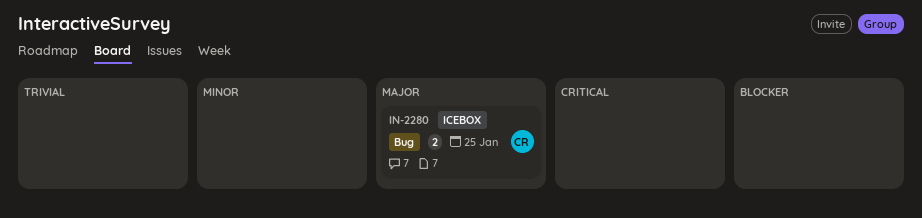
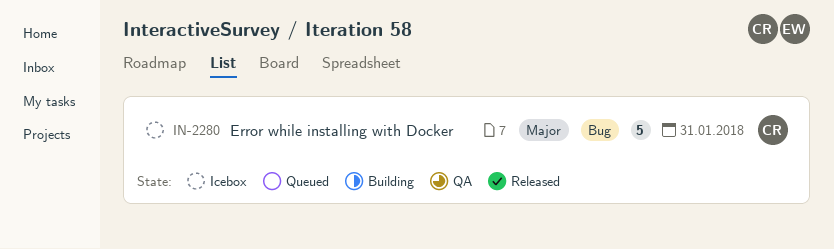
IN-2280, estimate: 2 -> 5
IN-2280, due: Jan 25 -> Jan 31

